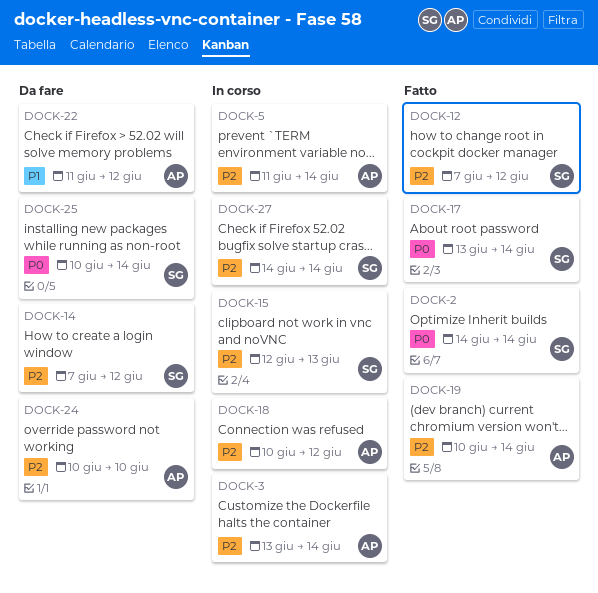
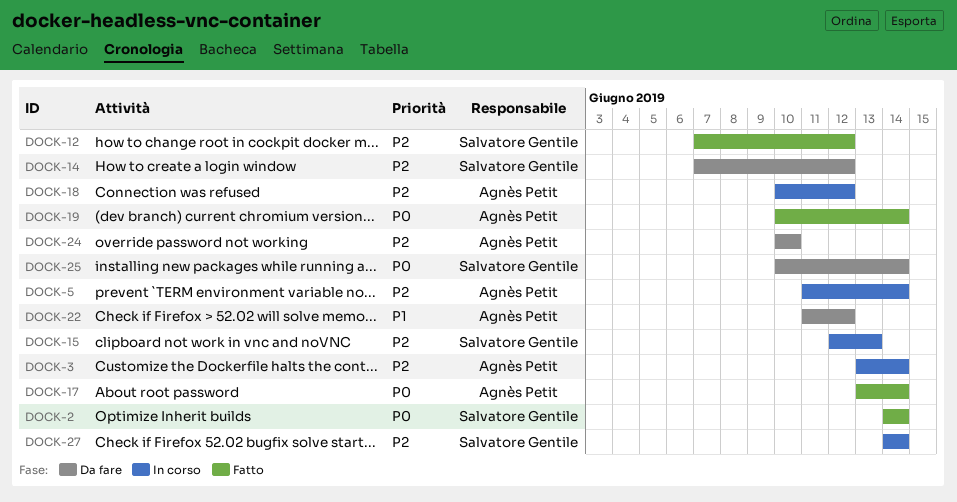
DOCK-17, owner: Salvatore Gentile -> Agnès Petit
DOCK-19, priority: P2 -> P0

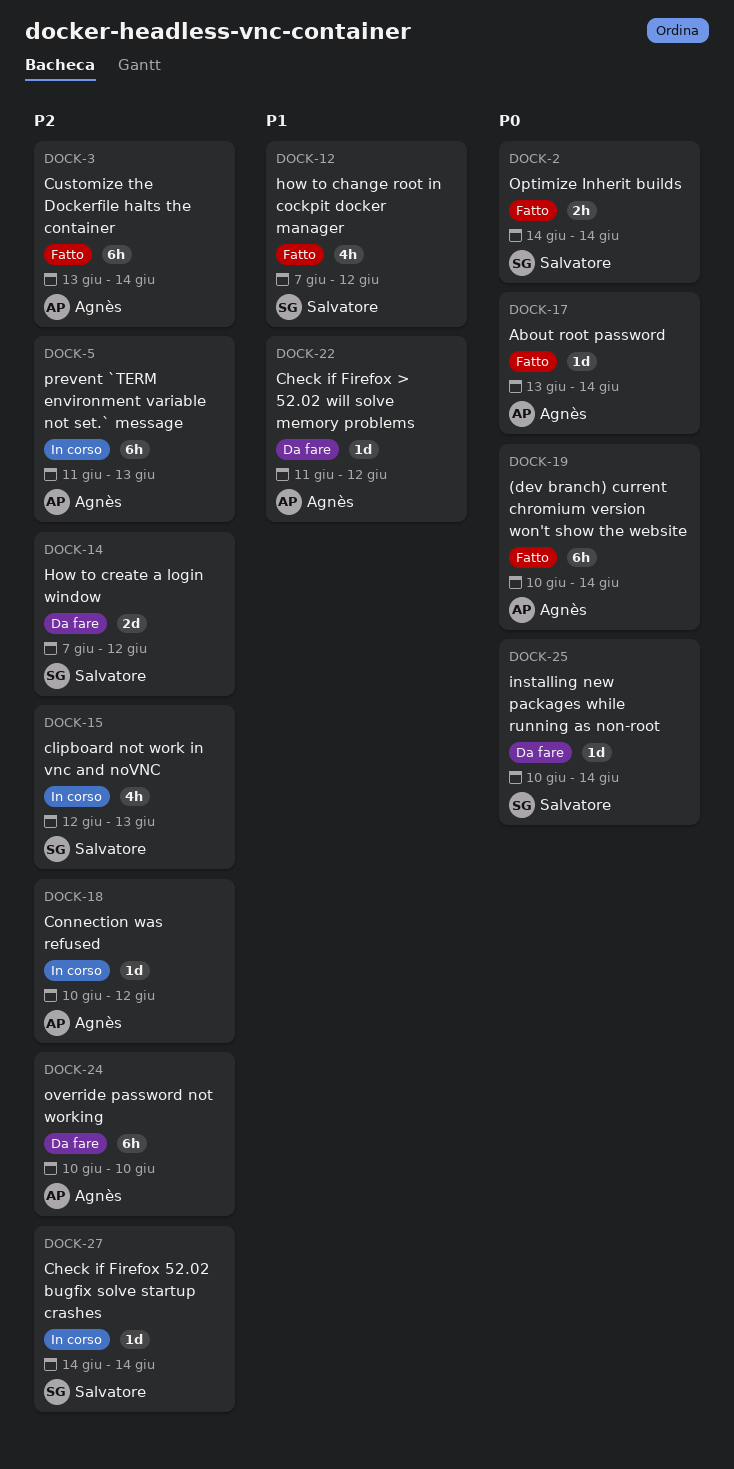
DOCK-3, status: In corso -> Fatto
DOCK-5, due: Jun 14 -> Jun 13
DOCK-12, priority: P2 -> P1

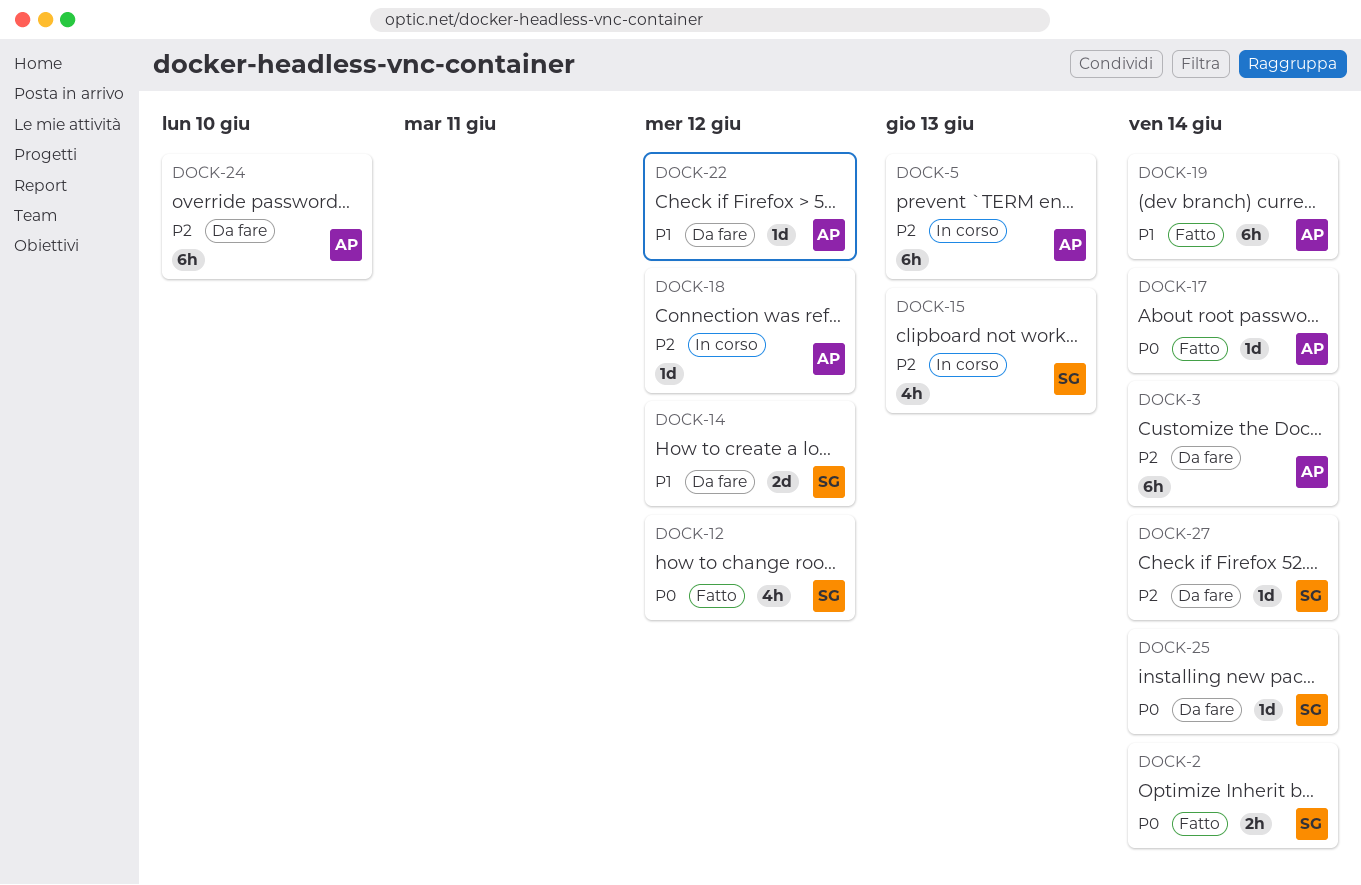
DOCK-3, status: Fatto -> Da fare
DOCK-12, priority: P1 -> P0
DOCK-14, priority: P2 -> P1
DOCK-19, priority: P0 -> P1
DOCK-27, status: In corso -> Da fare

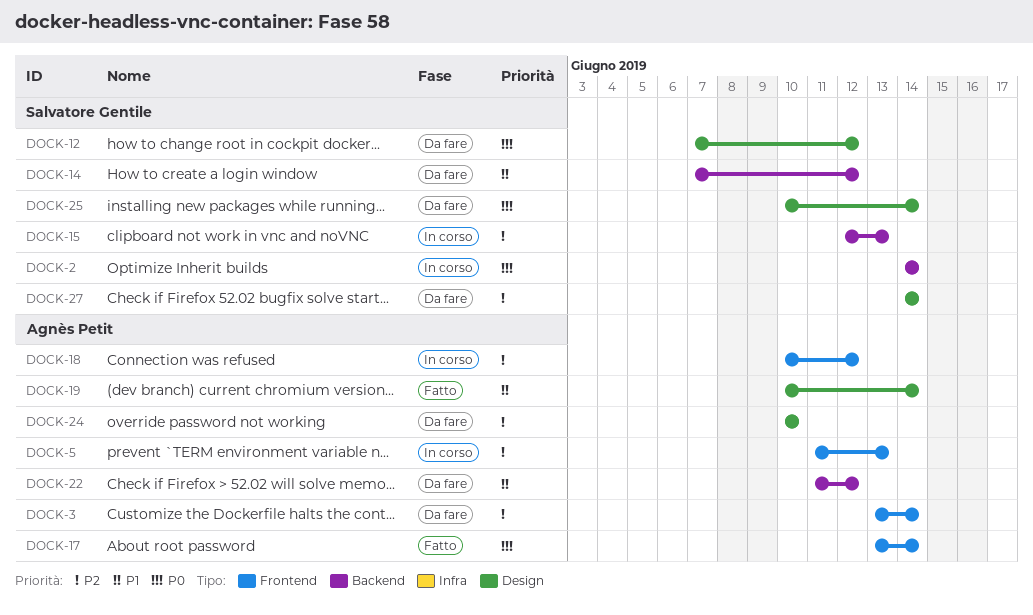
DOCK-2, status: Fatto -> In corso
DOCK-12, status: Fatto -> Da fare

